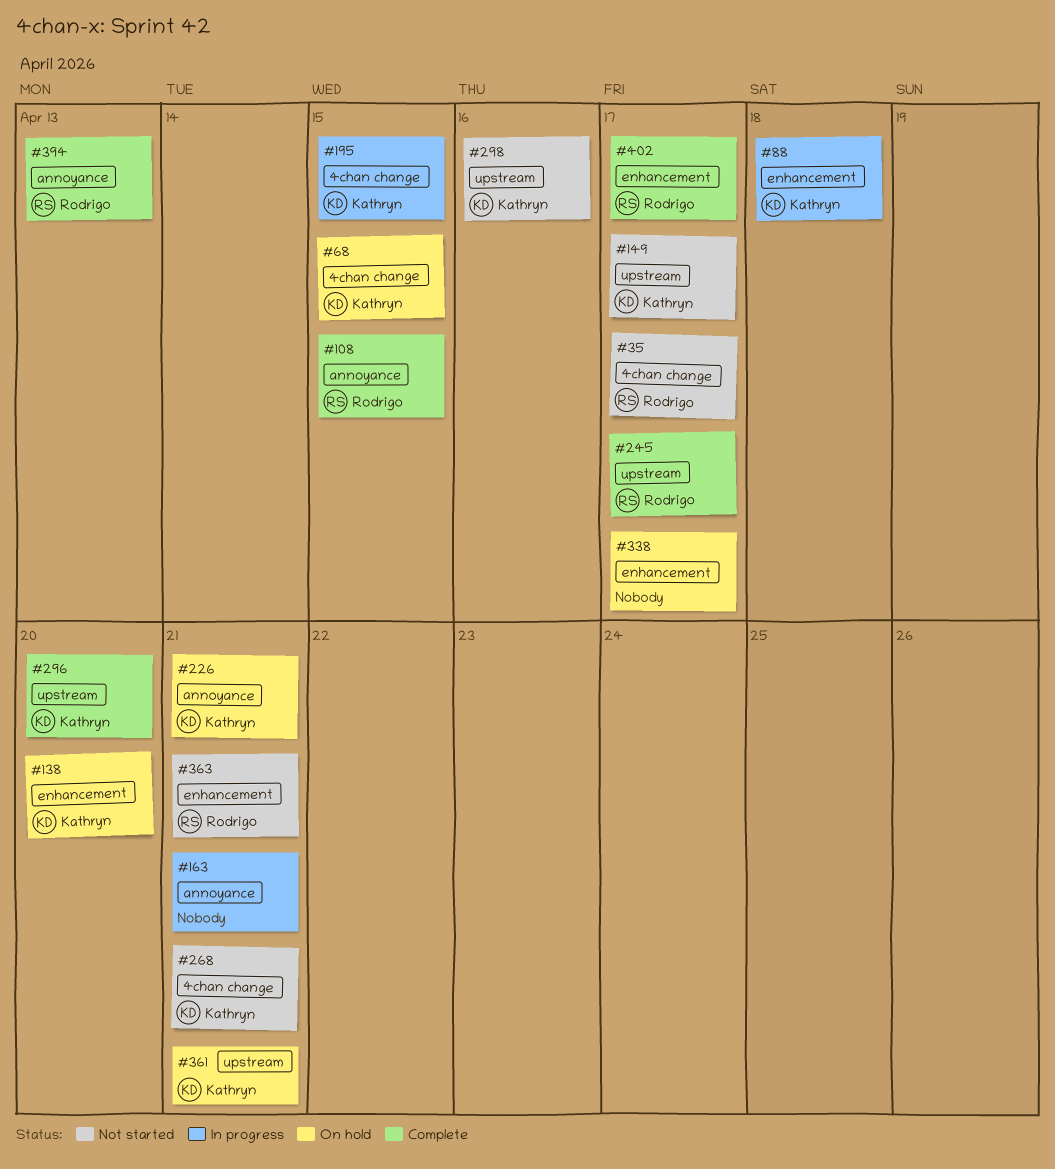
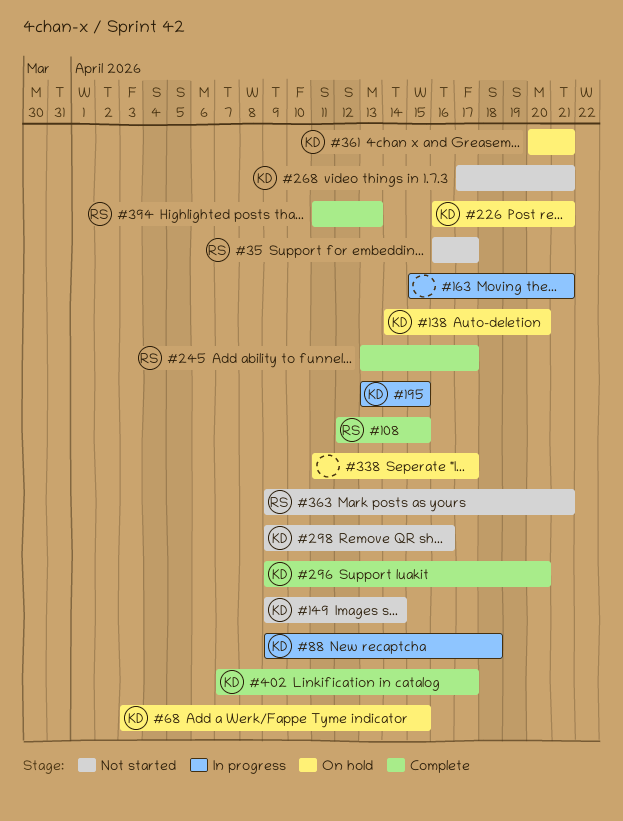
#149, due: Apr 17 -> Apr 14
#402, owner: Rodrigo -> Kathryn

